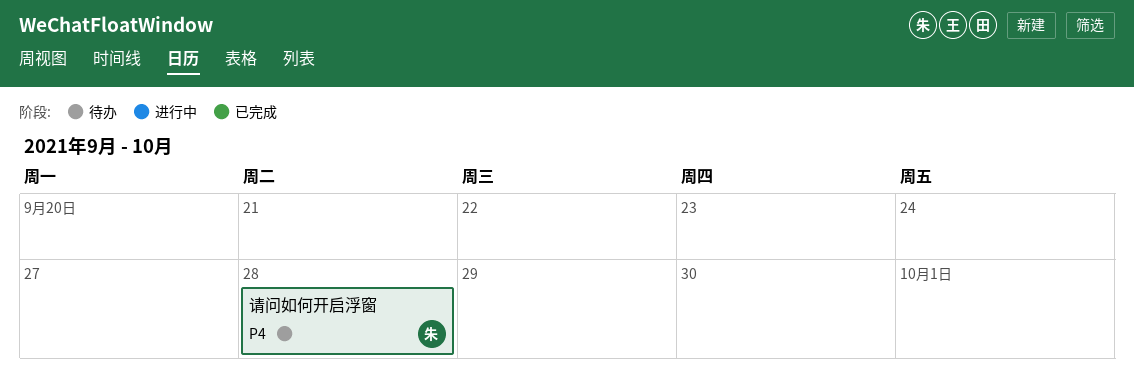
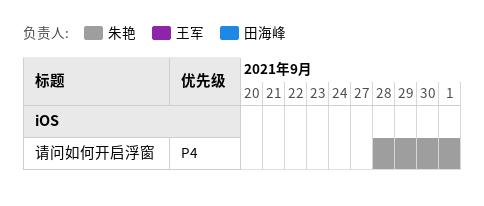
请问如何开启浮窗, due: Sep 28 -> Oct 1

